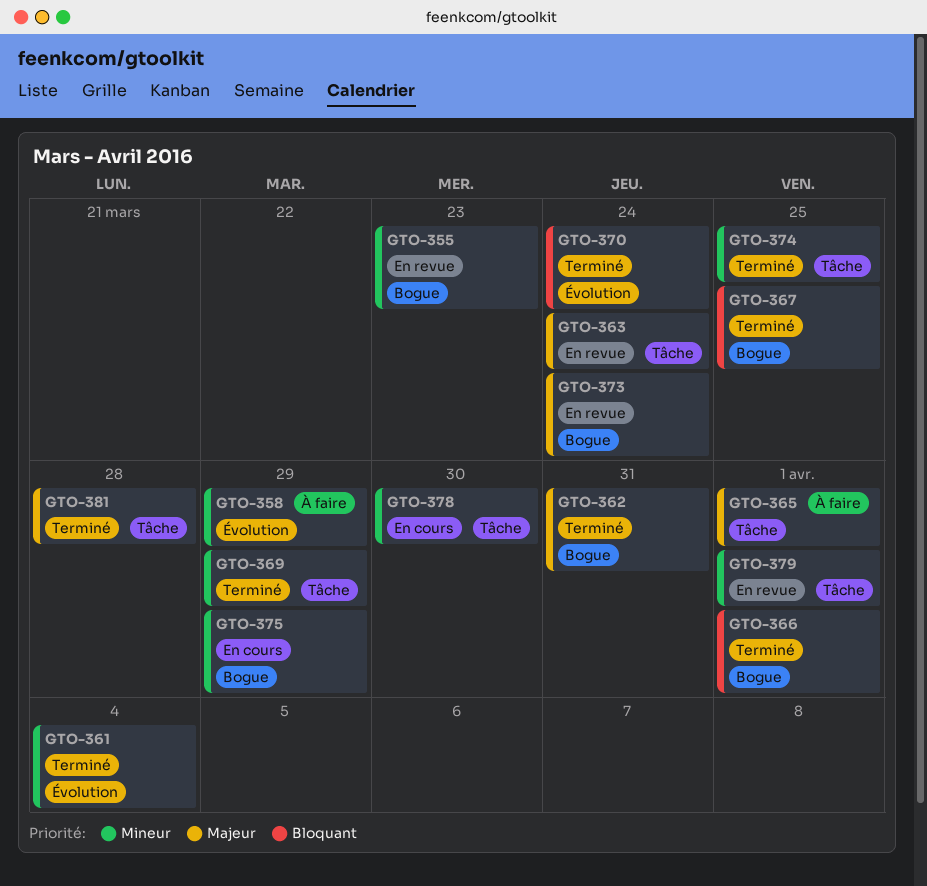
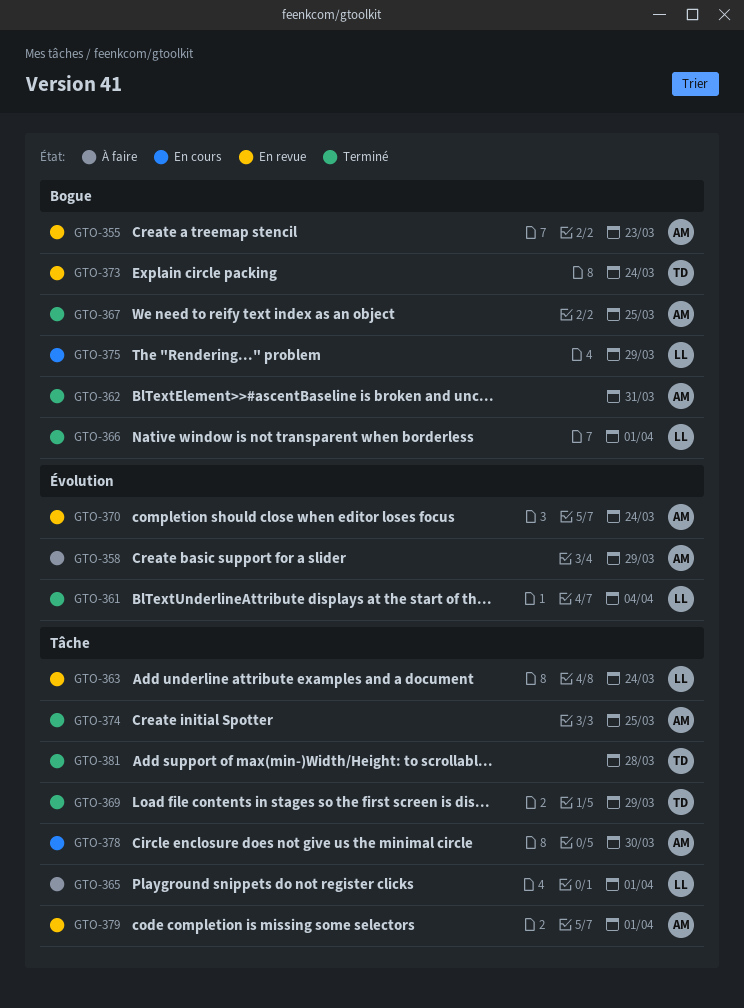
GTO-370, status: Terminé -> En revue

